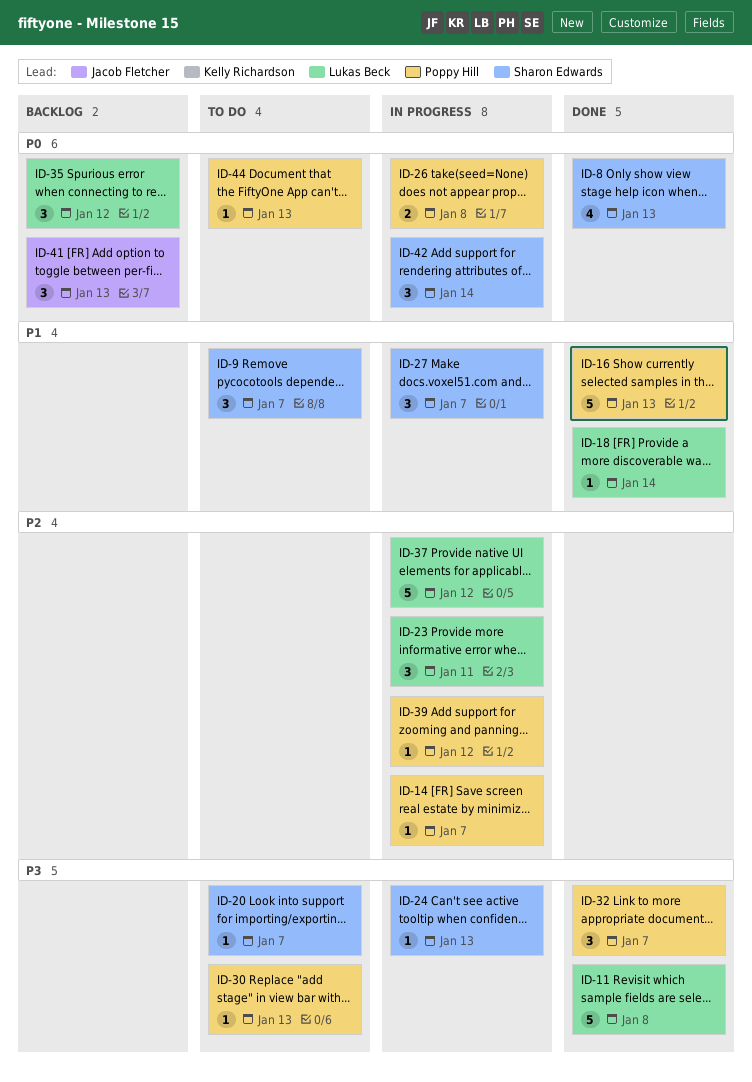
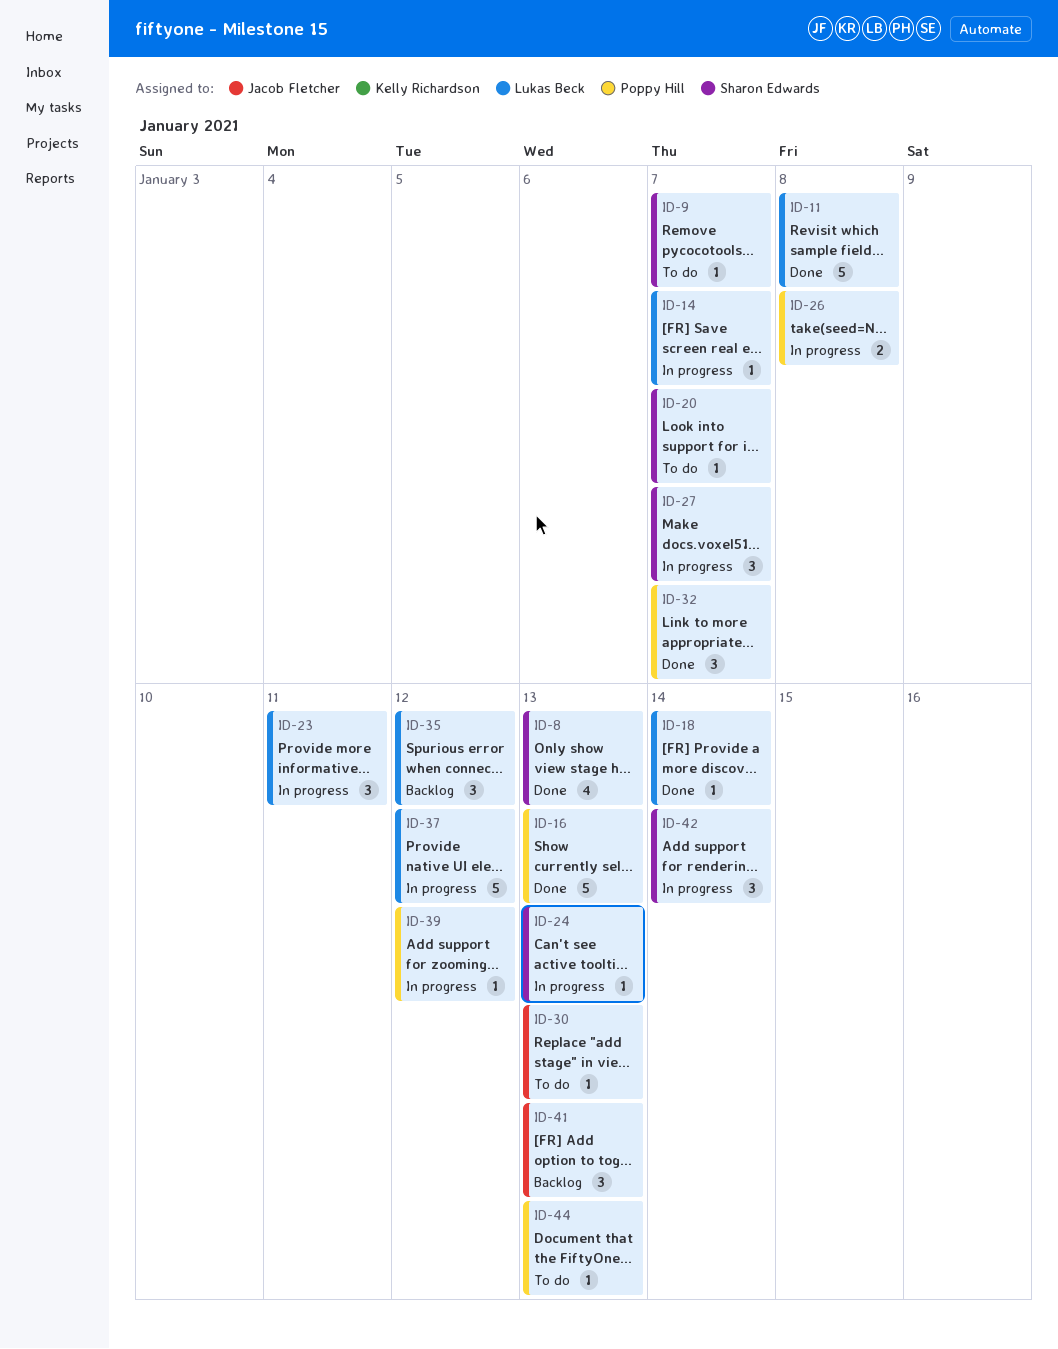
ID-9, estimate: 3 -> 1
ID-14, owner: Poppy Hill -> Lukas Beck
ID-30, owner: Poppy Hill -> Jacob Fletcher

